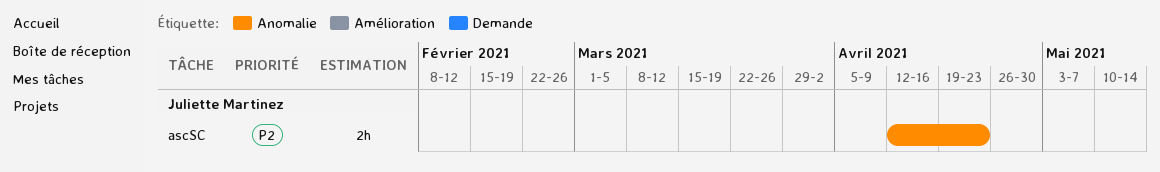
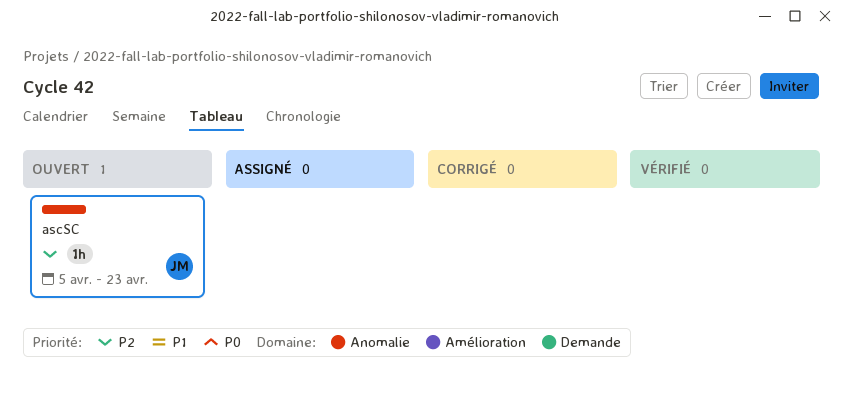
ascSC, estimate: 2h -> 1h
ascSC, start: Apr 12 -> Apr 5

